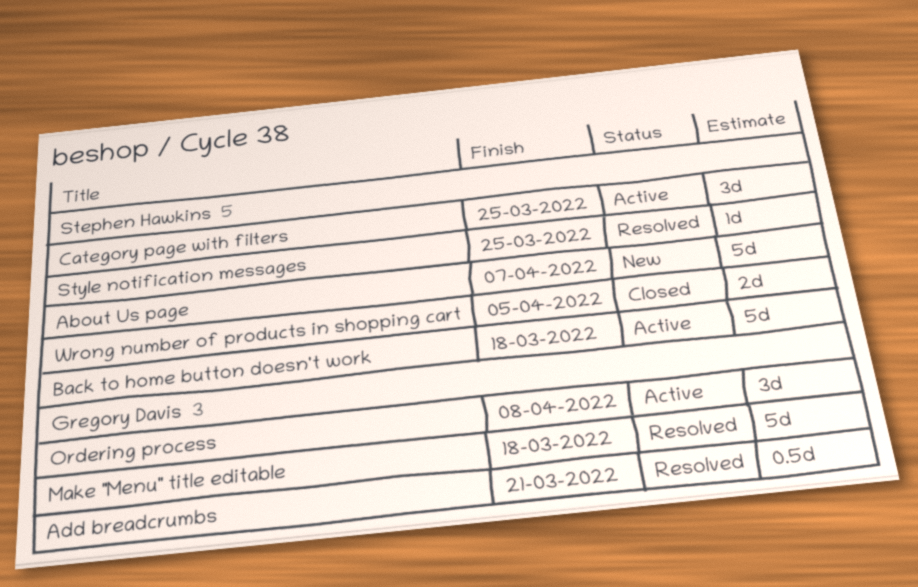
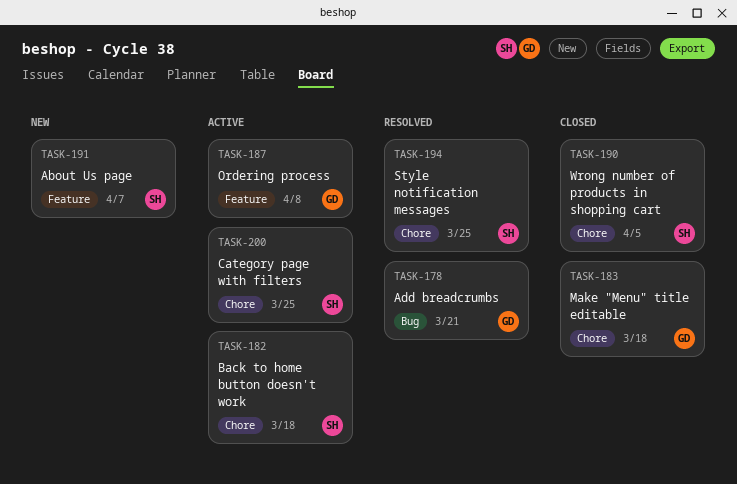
Make "Menu" title editable, status: Resolved -> Closed

